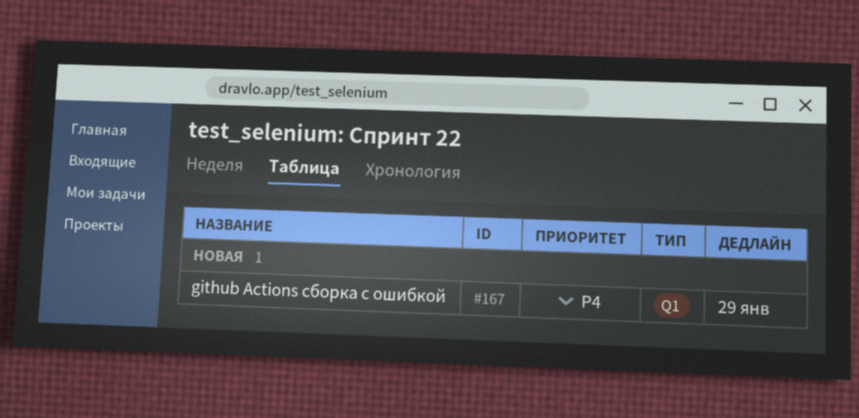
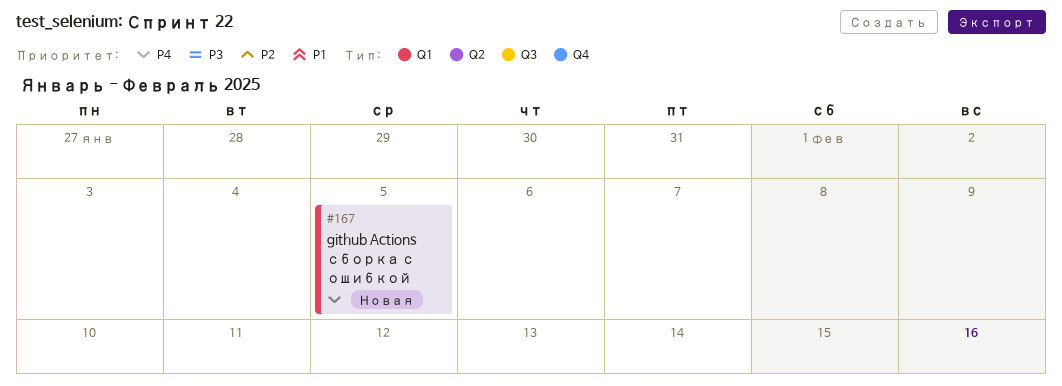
#167, due: Jan 29 -> Feb 5

